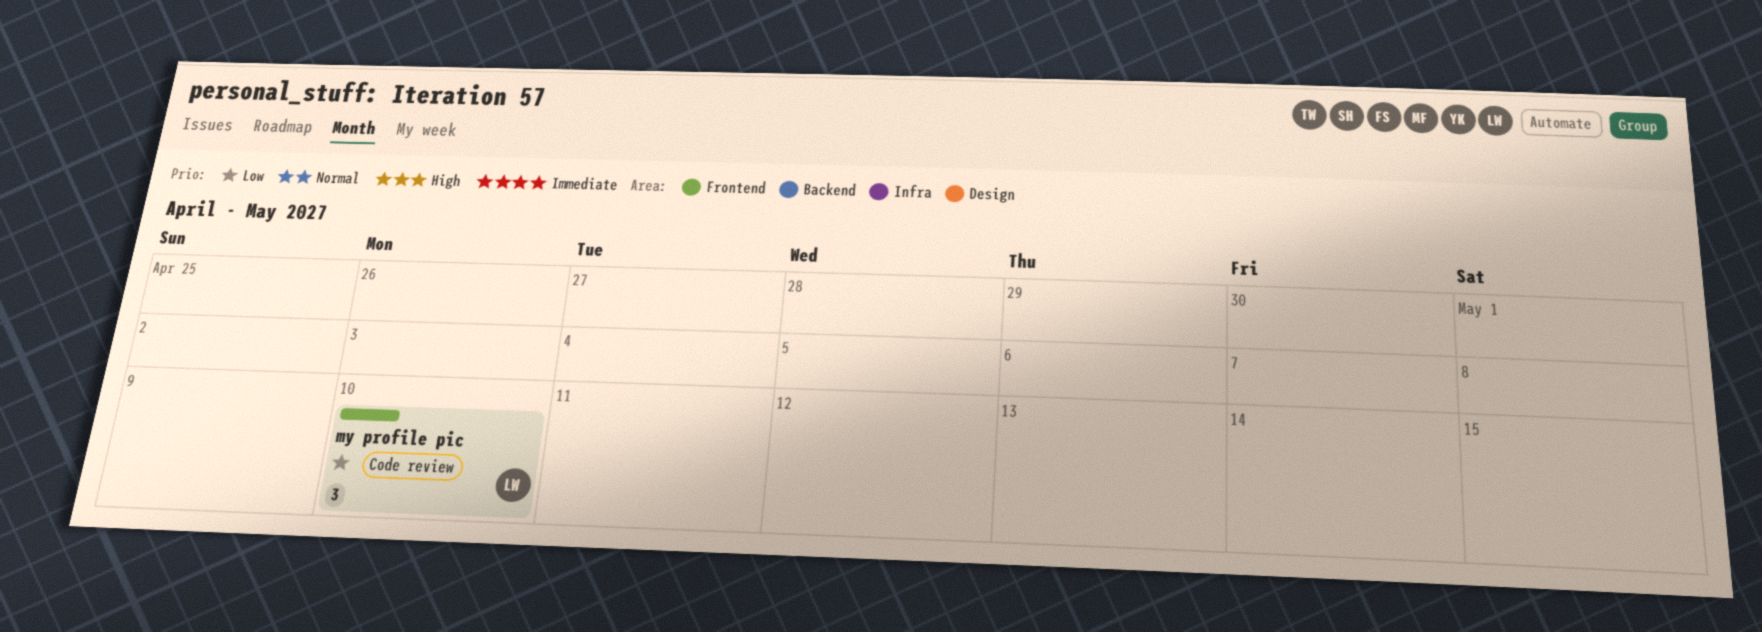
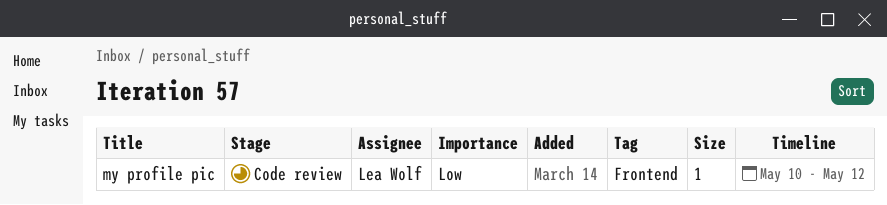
my profile pic, estimate: 3 -> 1
my profile pic, due: May 10 -> May 12

